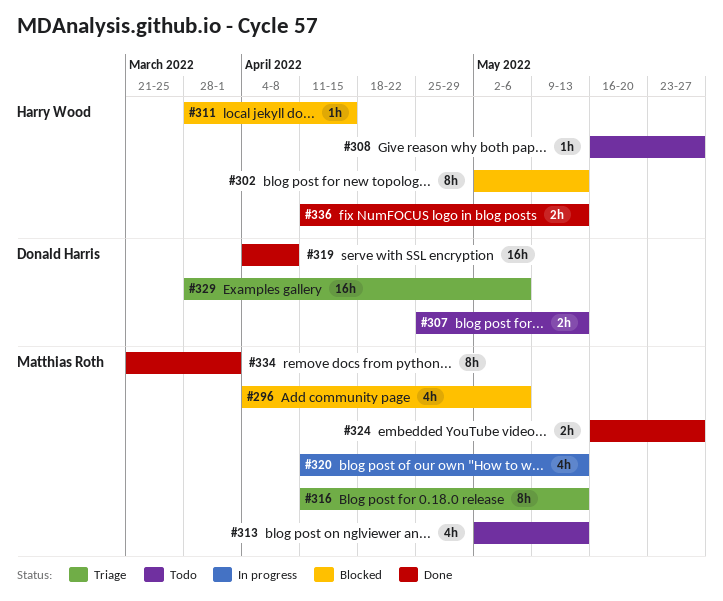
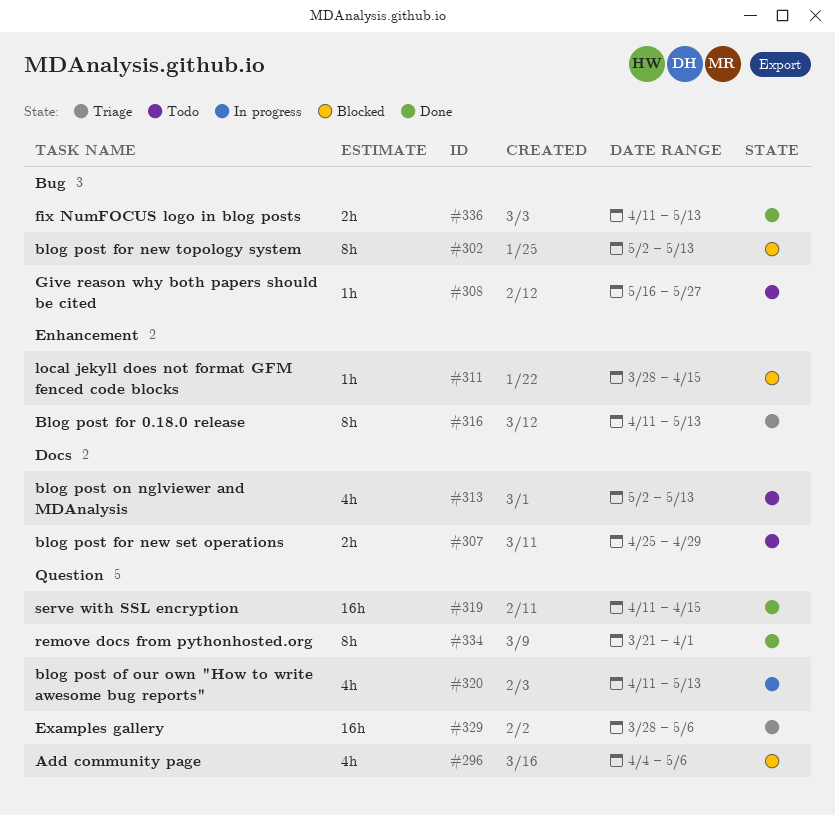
#307, due: May 13 -> Apr 29
#319, start: Apr 4 -> Apr 11
#319, due: Apr 8 -> Apr 15
#324: present -> none

